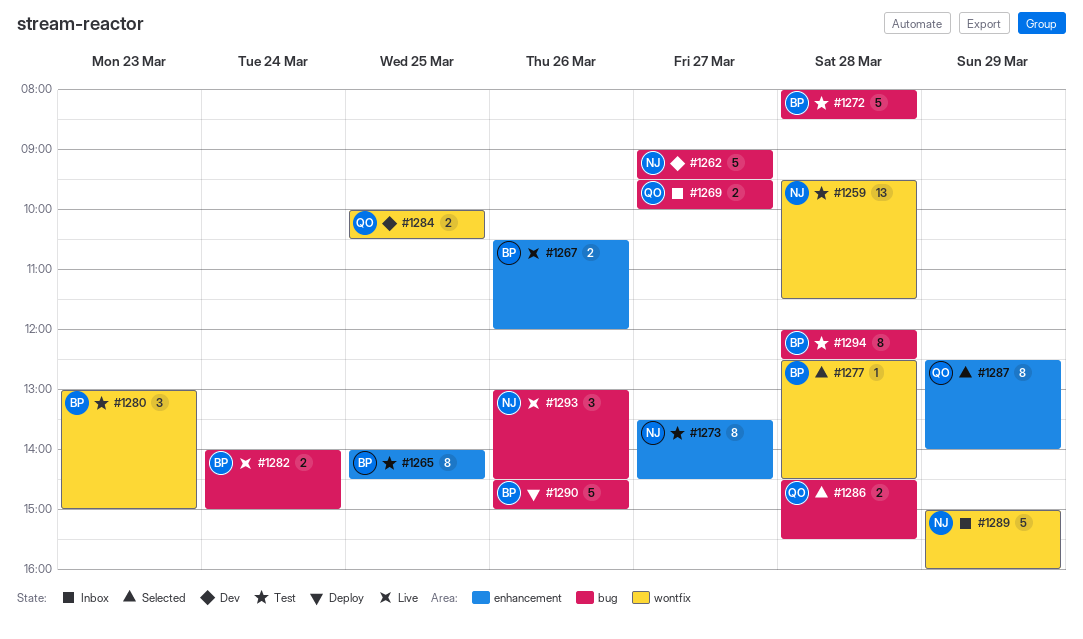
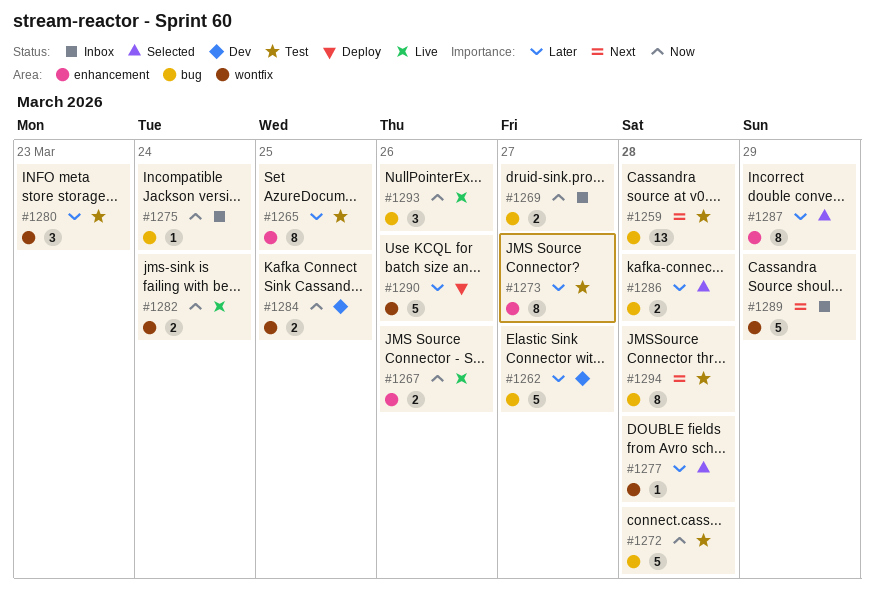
#1259, label: wontfix -> bug
#1275: none -> present
#1282, label: bug -> wontfix
#1290, label: bug -> wontfix

